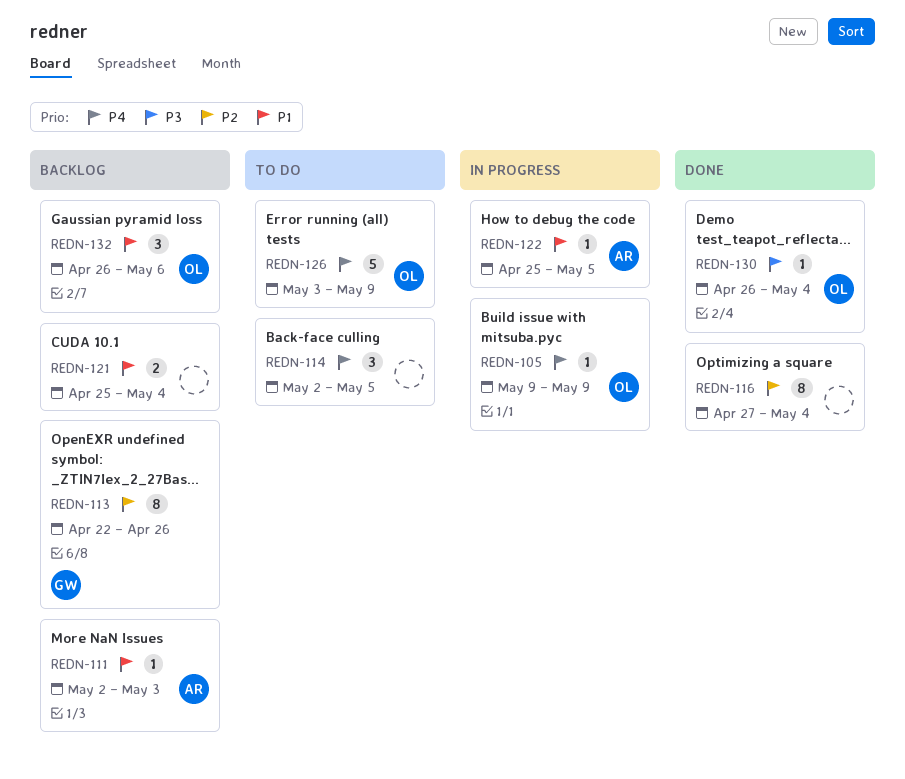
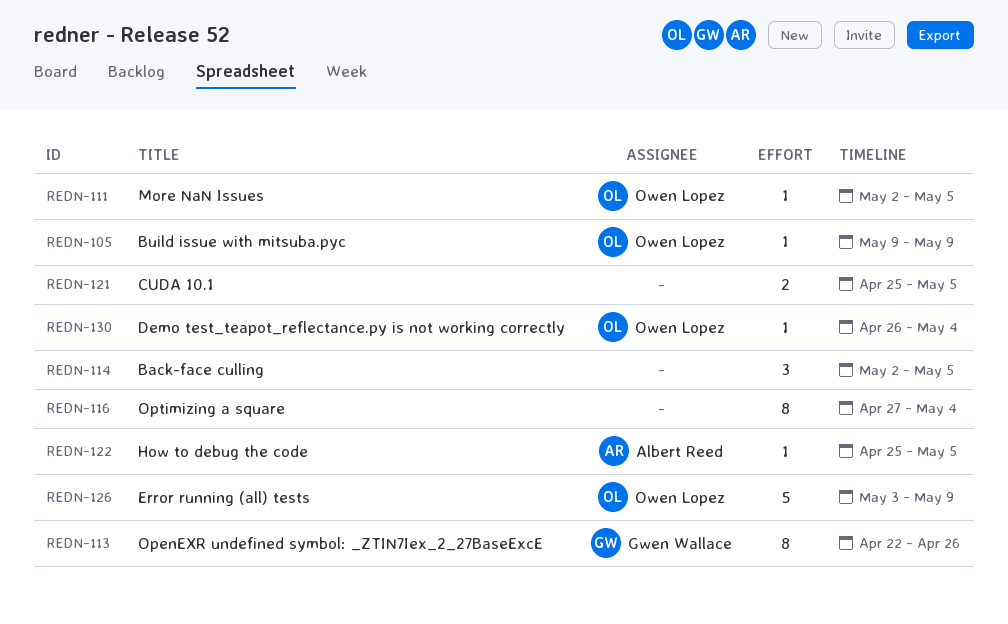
REDN-111, owner: Albert Reed -> Owen Lopez
REDN-111, due: May 3 -> May 5
REDN-121, due: May 4 -> May 5
REDN-132: present -> none

